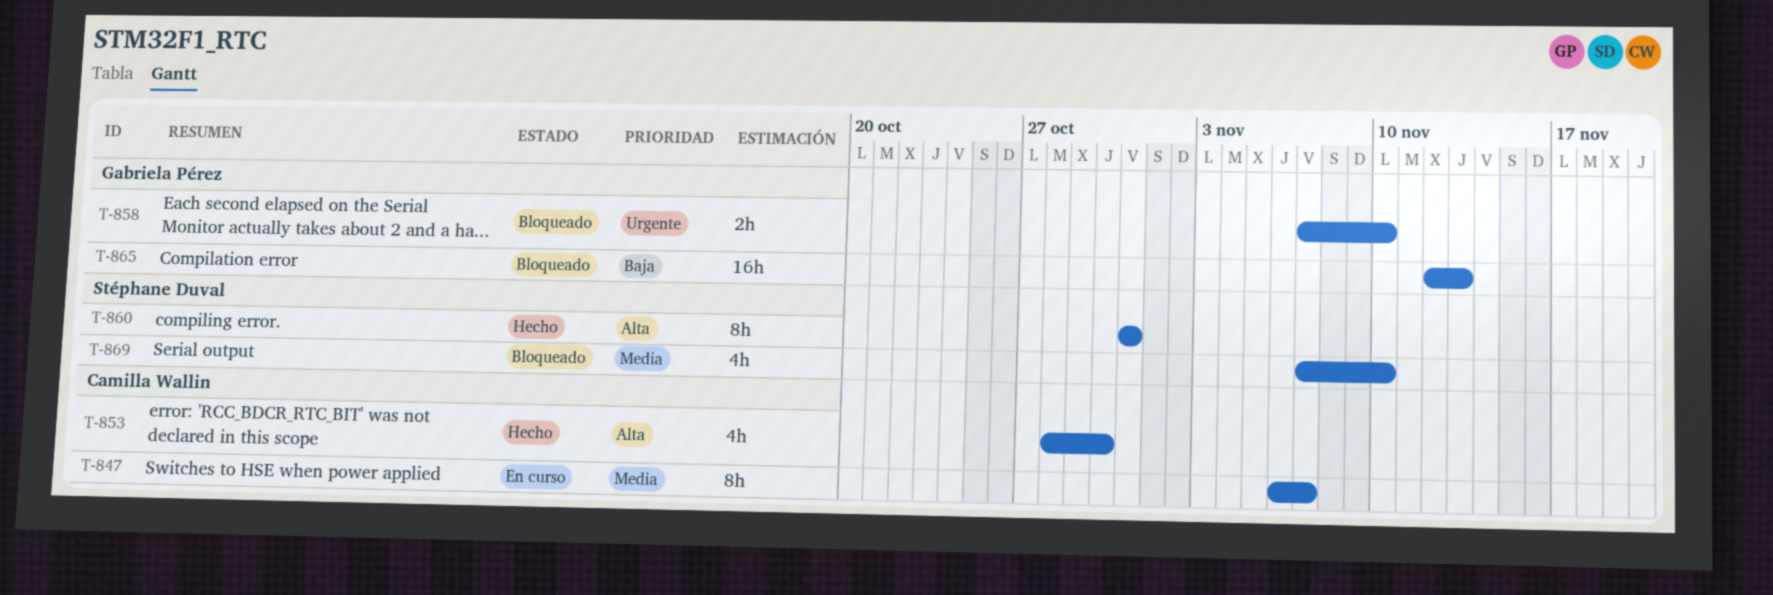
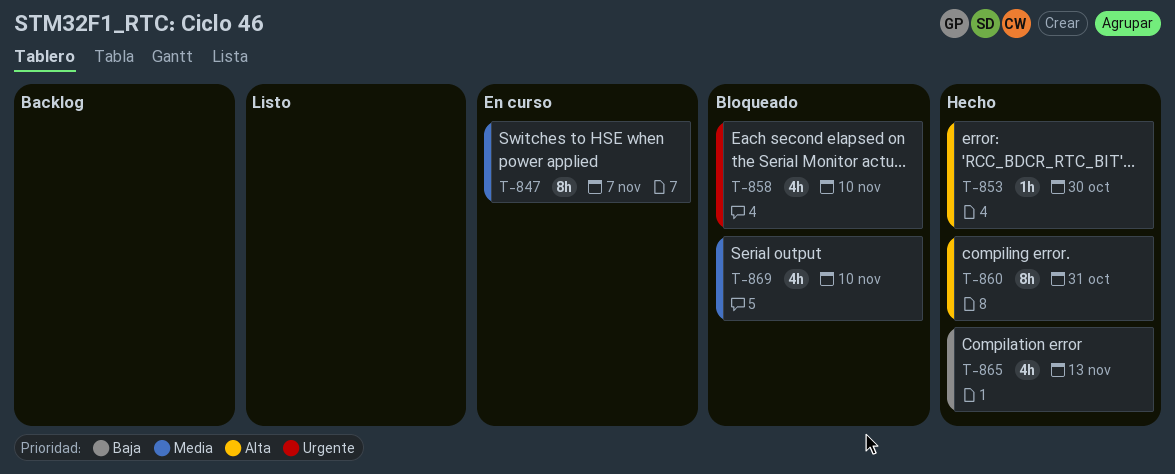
T-853, estimate: 4h -> 1h
T-858, estimate: 2h -> 4h
T-865, status: Bloqueado -> Hecho
T-865, estimate: 16h -> 4h

